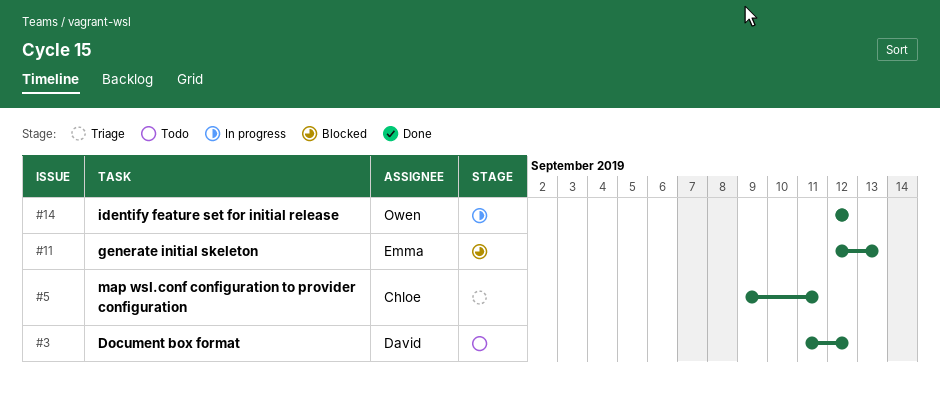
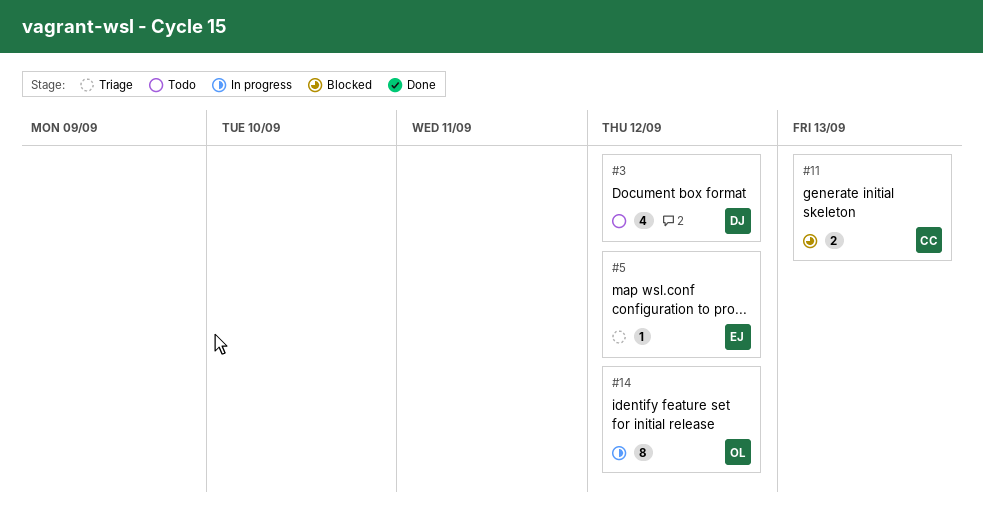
#5, owner: Chloe -> Emma
#5, due: Sep 11 -> Sep 12
#11, owner: Emma -> Chloe

